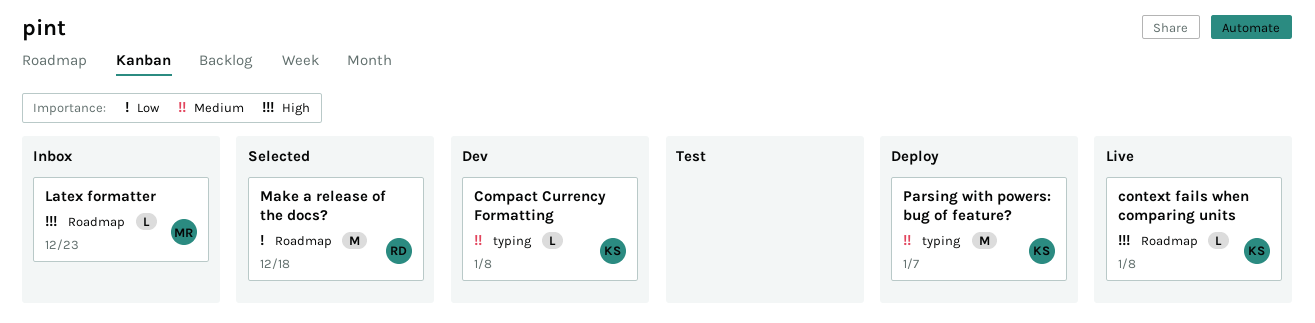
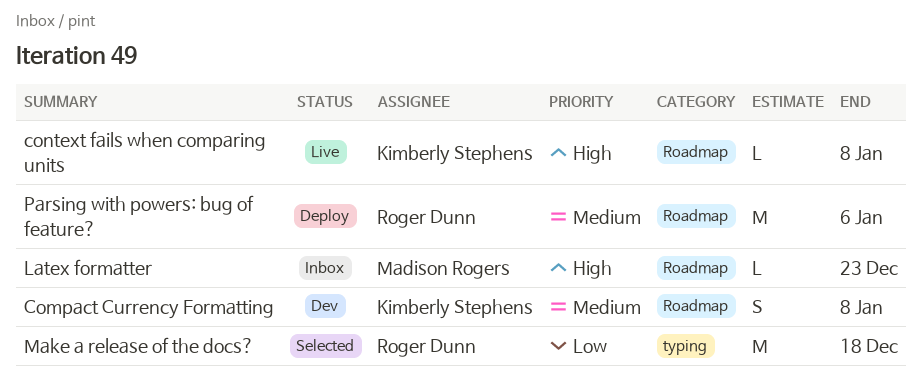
Compact Currency Formatting, label: typing -> Roadmap
Compact Currency Formatting, estimate: L -> S
Make a release of the docs?, label: Roadmap -> typing
Parsing with powers: bug of feature?, owner: Kimberly Stephens -> Roger Dunn
Parsing with powers: bug of feature?, label: typing -> Roadmap
Parsing with powers: bug of feature?, due: Jan 7 -> Jan 6

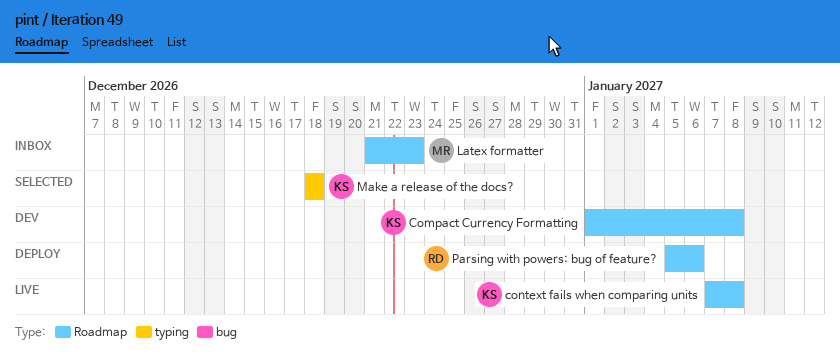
Make a release of the docs?, owner: Roger Dunn -> Kimberly Stephens

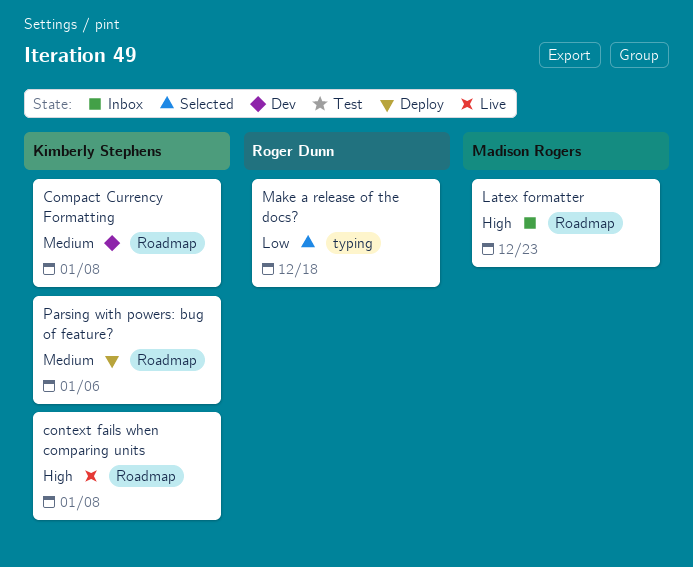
Make a release of the docs?, owner: Kimberly Stephens -> Roger Dunn
Parsing with powers: bug of feature?, owner: Roger Dunn -> Kimberly Stephens

